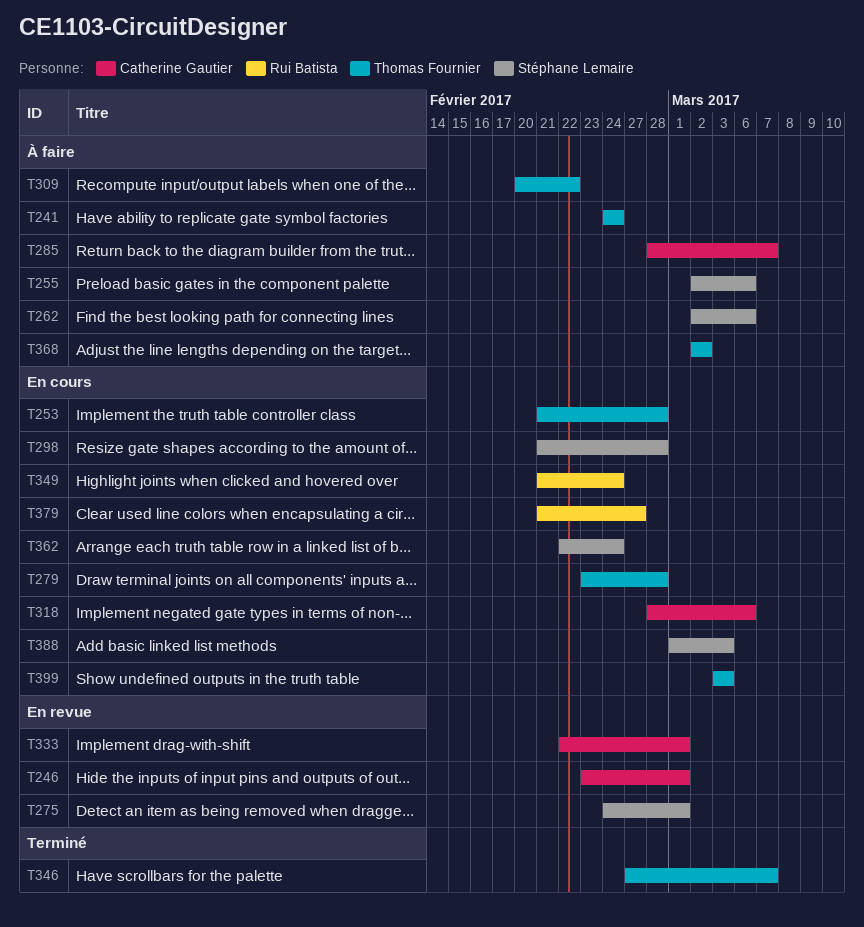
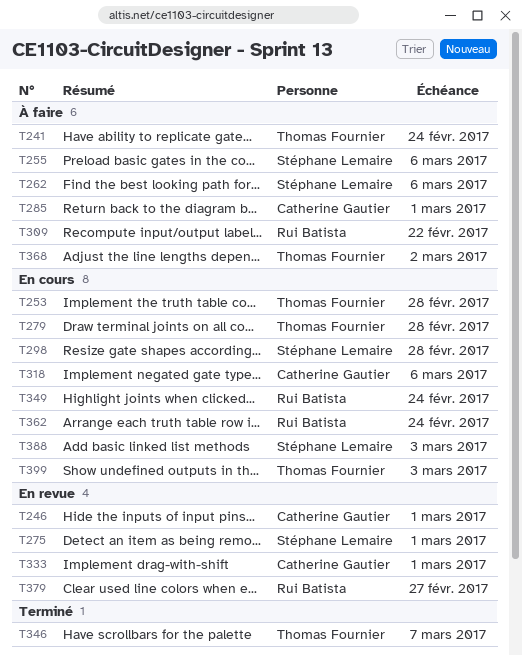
T285, due: Mar 7 -> Mar 1
T309, owner: Thomas Fournier -> Rui Batista
T362, owner: Stéphane Lemaire -> Rui Batista
T379, status: En cours -> En revue

